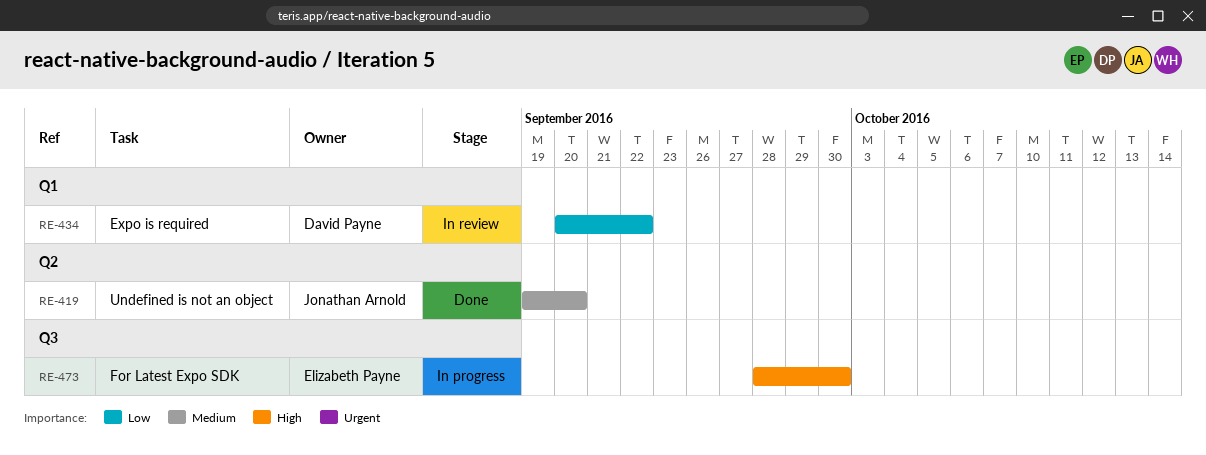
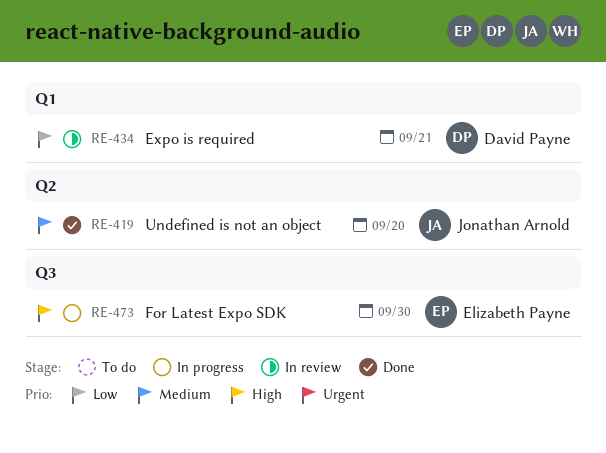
RE-434, due: Sep 22 -> Sep 21

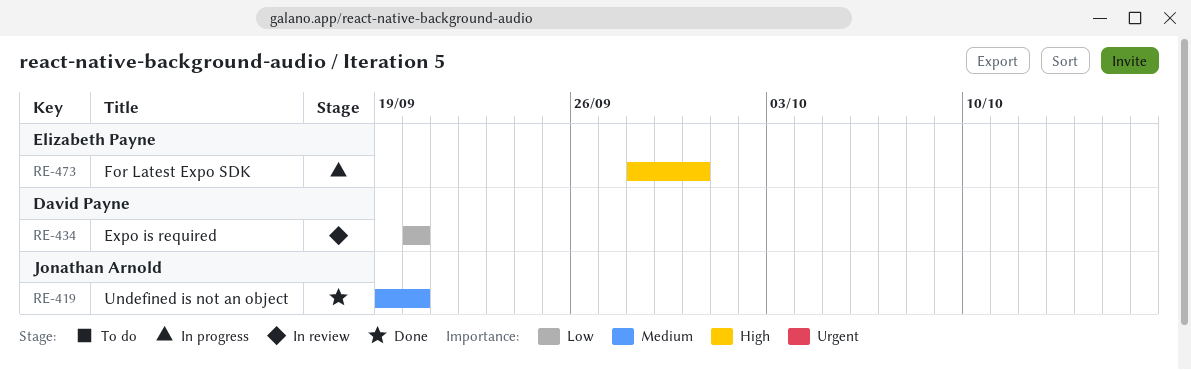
RE-434, due: Sep 21 -> Sep 20

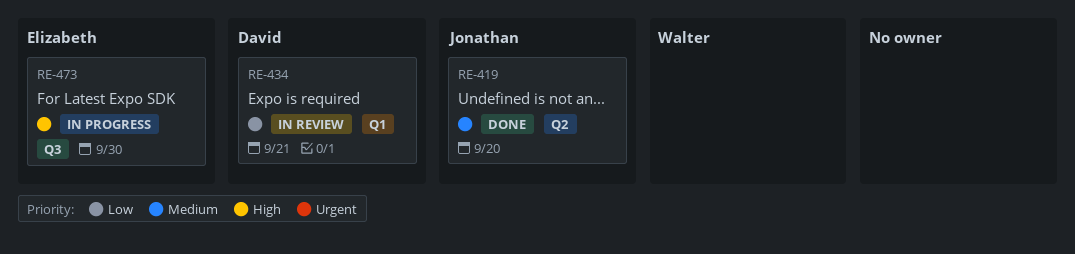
RE-434, due: Sep 20 -> Sep 21

